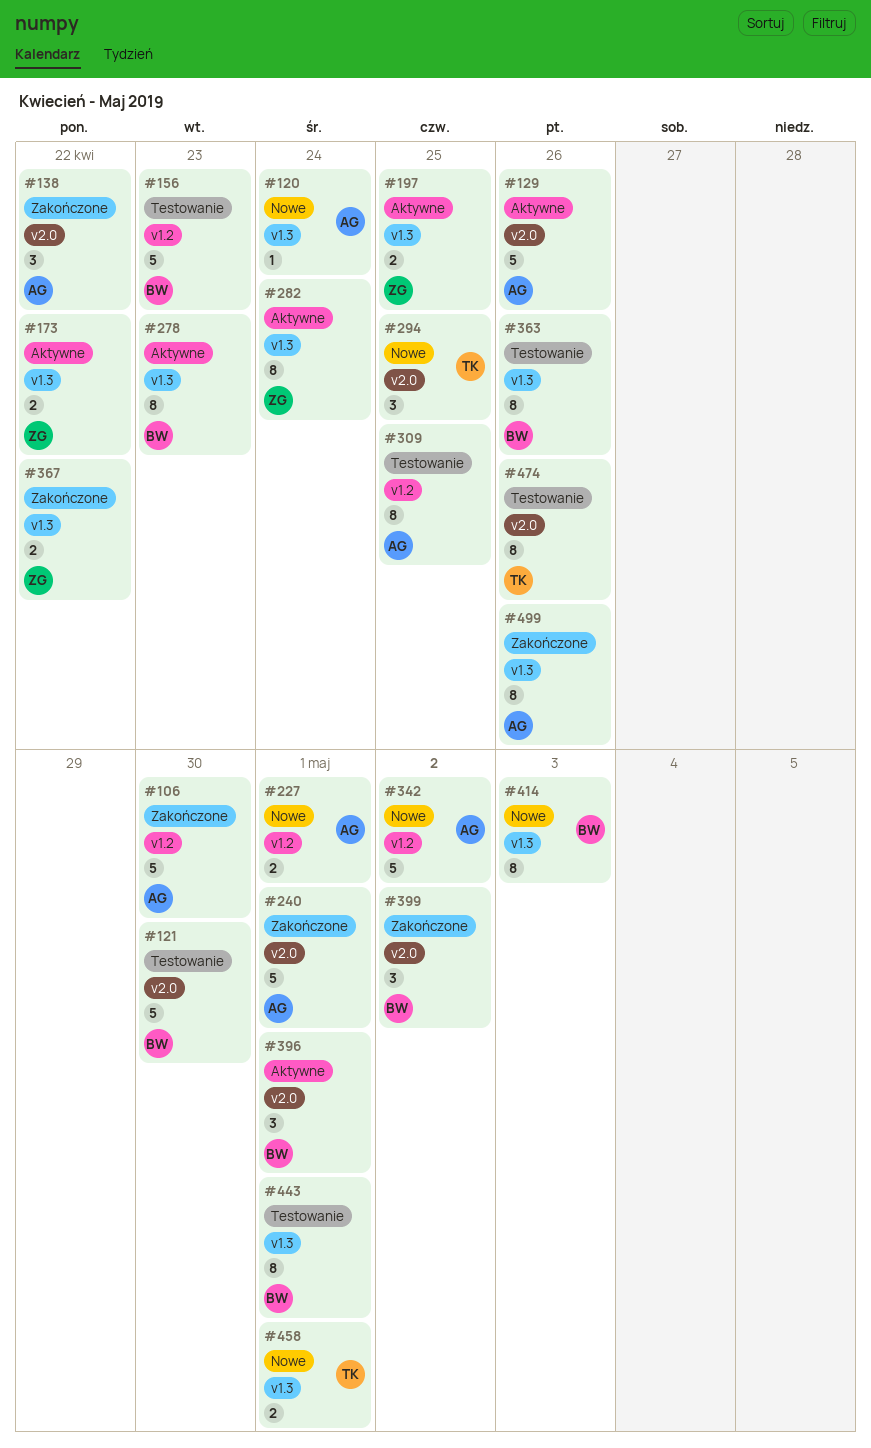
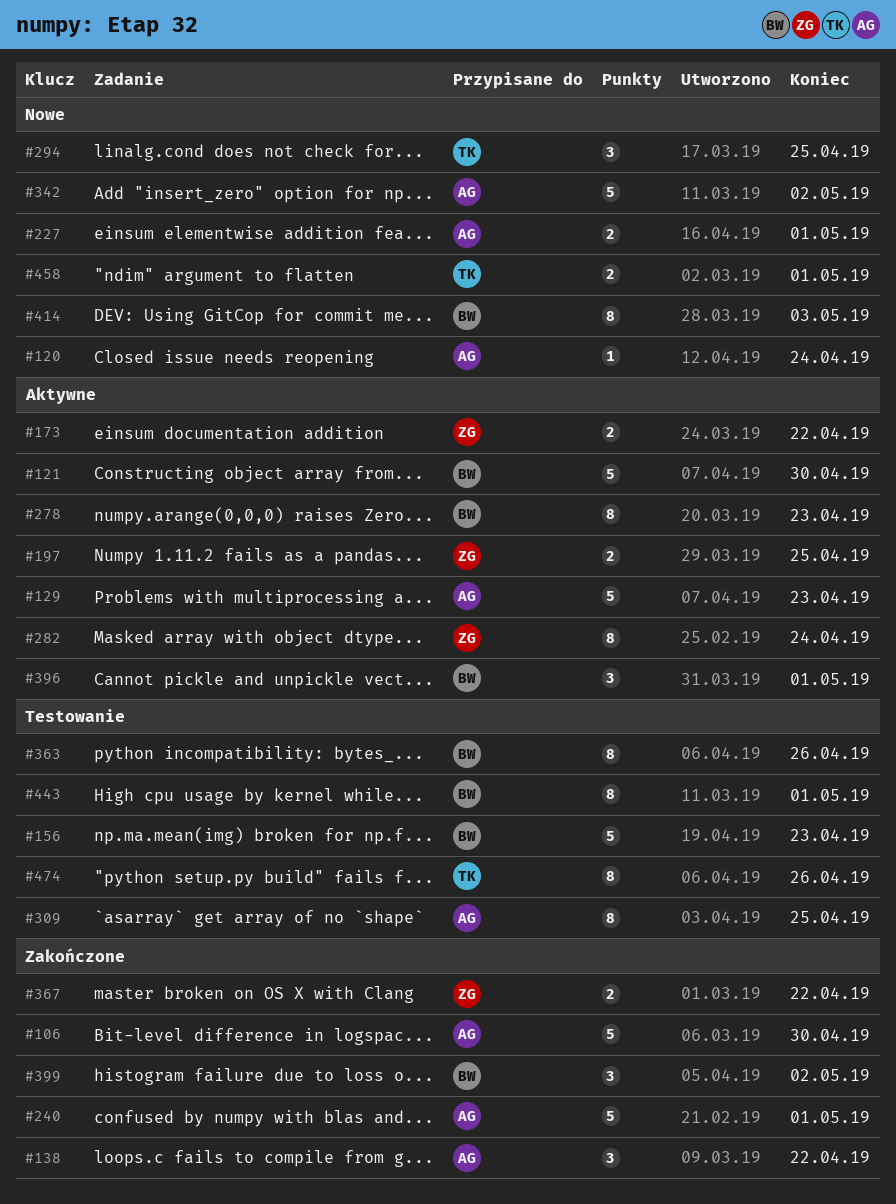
#121, status: Testowanie -> Aktywne
#129, due: Apr 26 -> Apr 23
#499: present -> none

